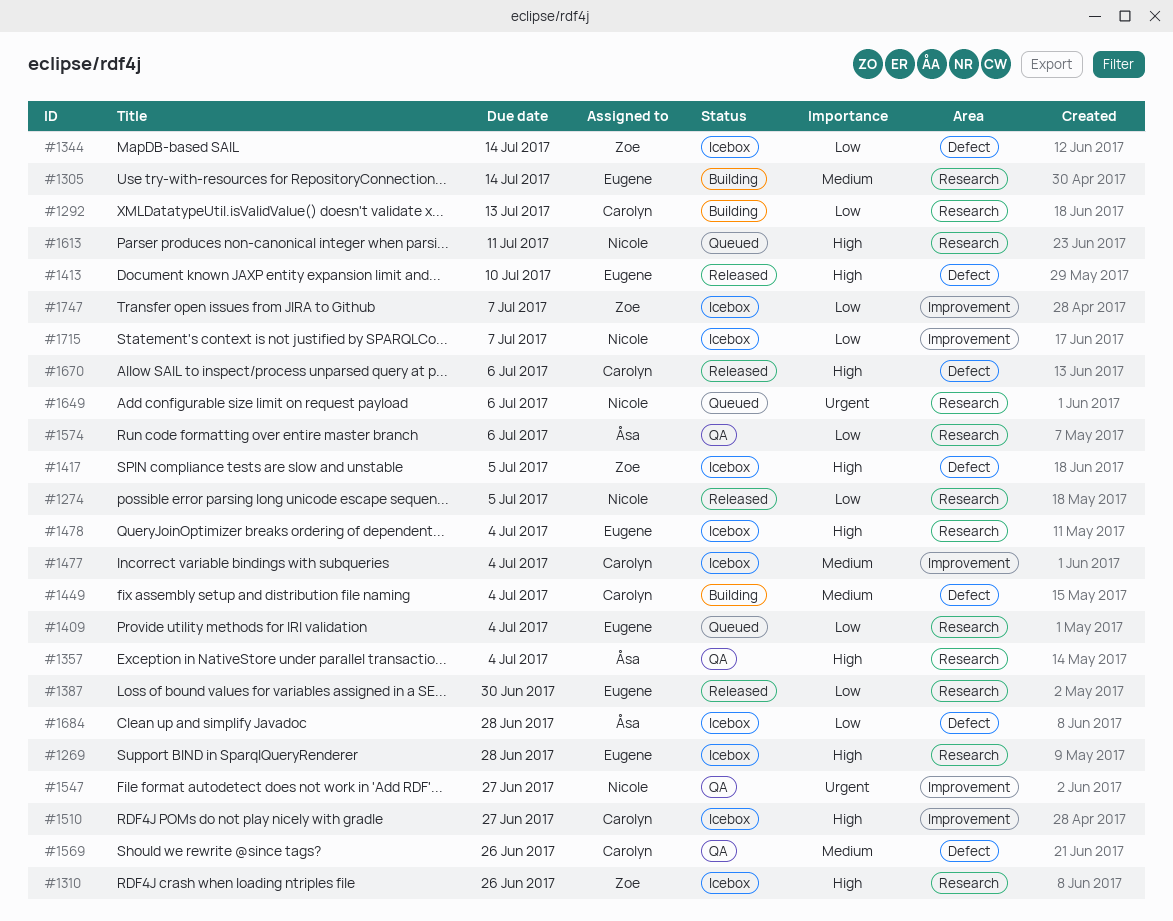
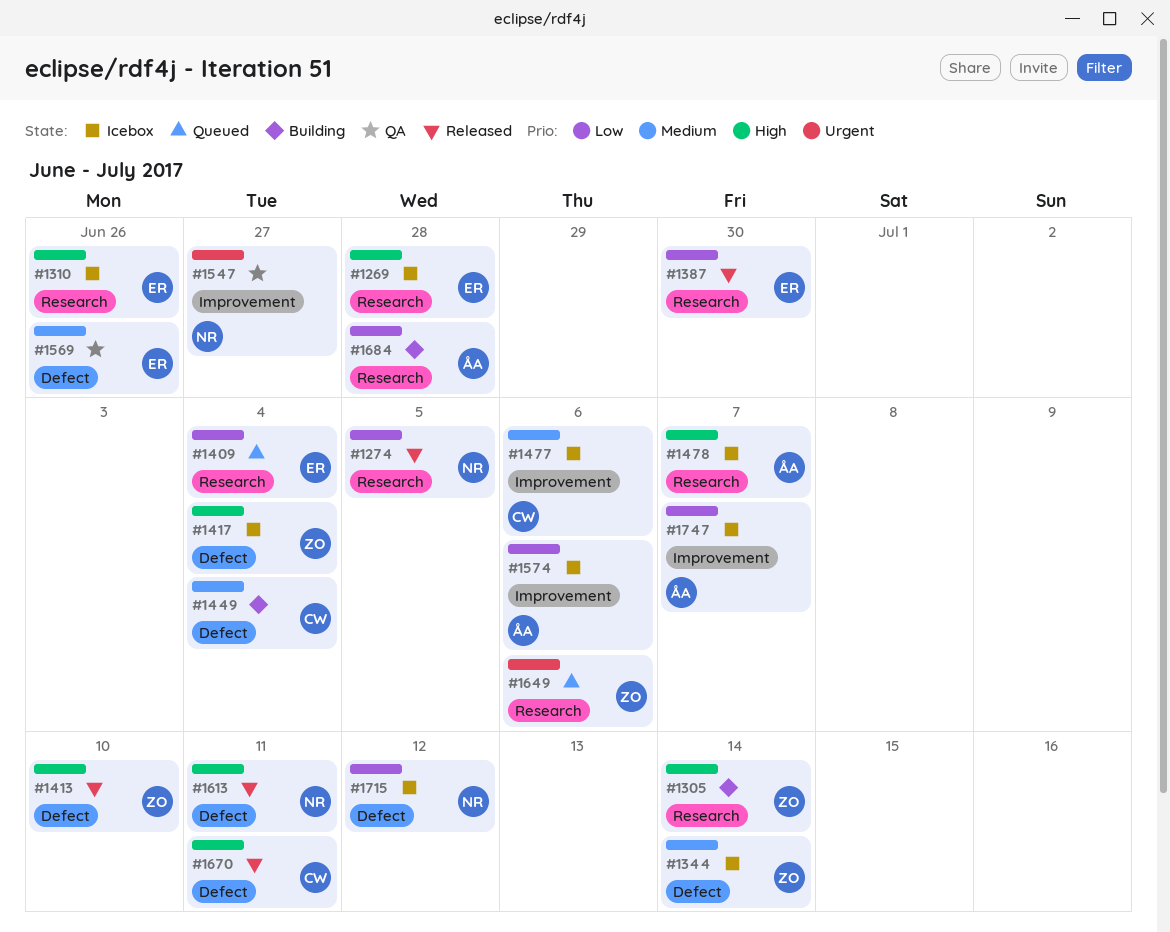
#1292: present -> none
#1305, owner: Eugene -> Zoe
#1305, priority: Medium -> High
#1310, owner: Zoe -> Eugene
#1344, priority: Low -> Medium
#1357: present -> none
#1413, owner: Eugene -> Zoe
#1417, due: Jul 5 -> Jul 4
#1477, due: Jul 4 -> Jul 6
#1478, owner: Eugene -> Åsa
#1478, due: Jul 4 -> Jul 7
#1510: present -> none
#1569, owner: Carolyn -> Eugene
#1574, status: QA -> Icebox
#1574, label: Research -> Improvement
#1613, status: Queued -> Released
#1613, label: Research -> Defect
#1649, owner: Nicole -> Zoe
#1670, due: Jul 6 -> Jul 11
#1684, status: Icebox -> Building
#1684, label: Defect -> Research
#1715, label: Improvement -> Defect
#1715, due: Jul 7 -> Jul 12
#1747, owner: Zoe -> Åsa

